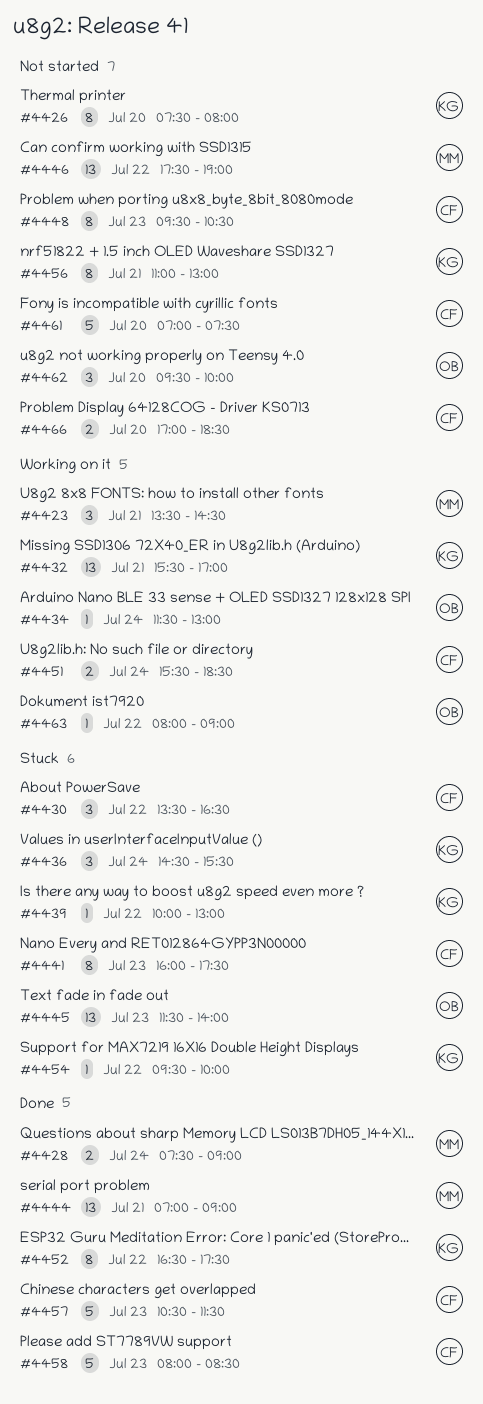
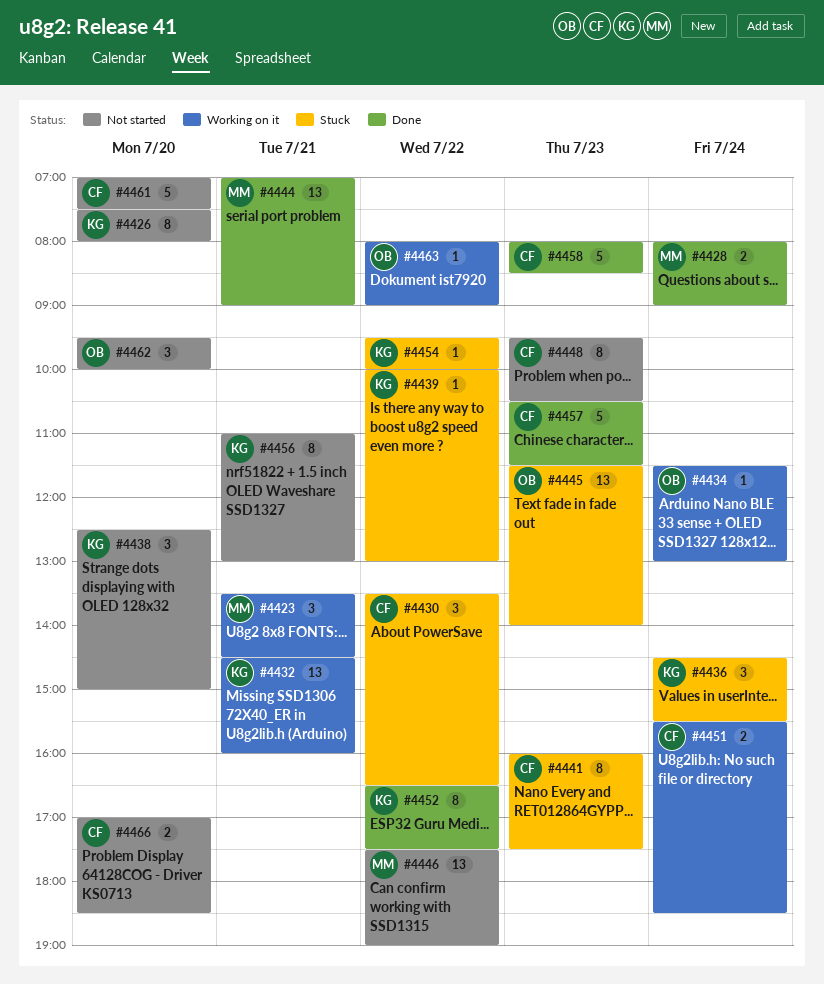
#4428, begins: 07:30 -> 08:00
#4432, begins: 15:30 -> 14:30
#4432, ends: 17:00 -> 16:00
#4438: none -> present

